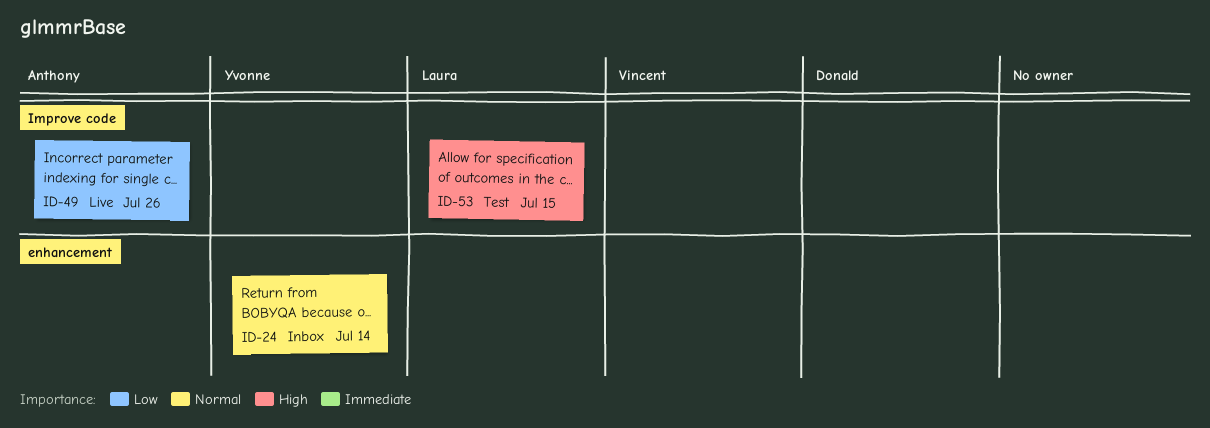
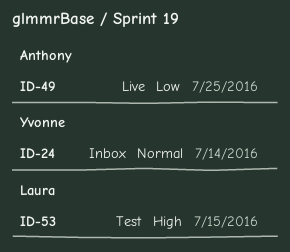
ID-49, due: Jul 26 -> Jul 25

